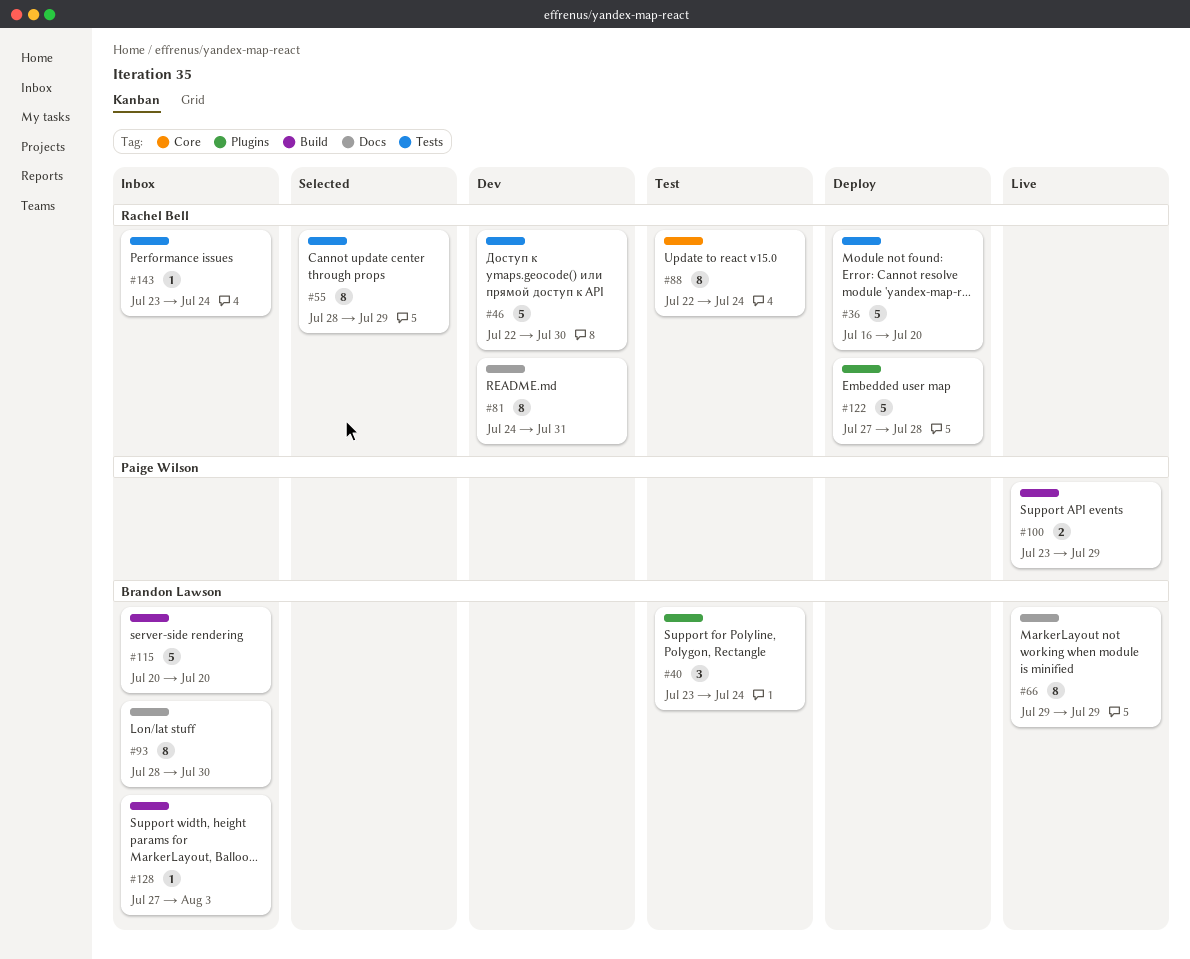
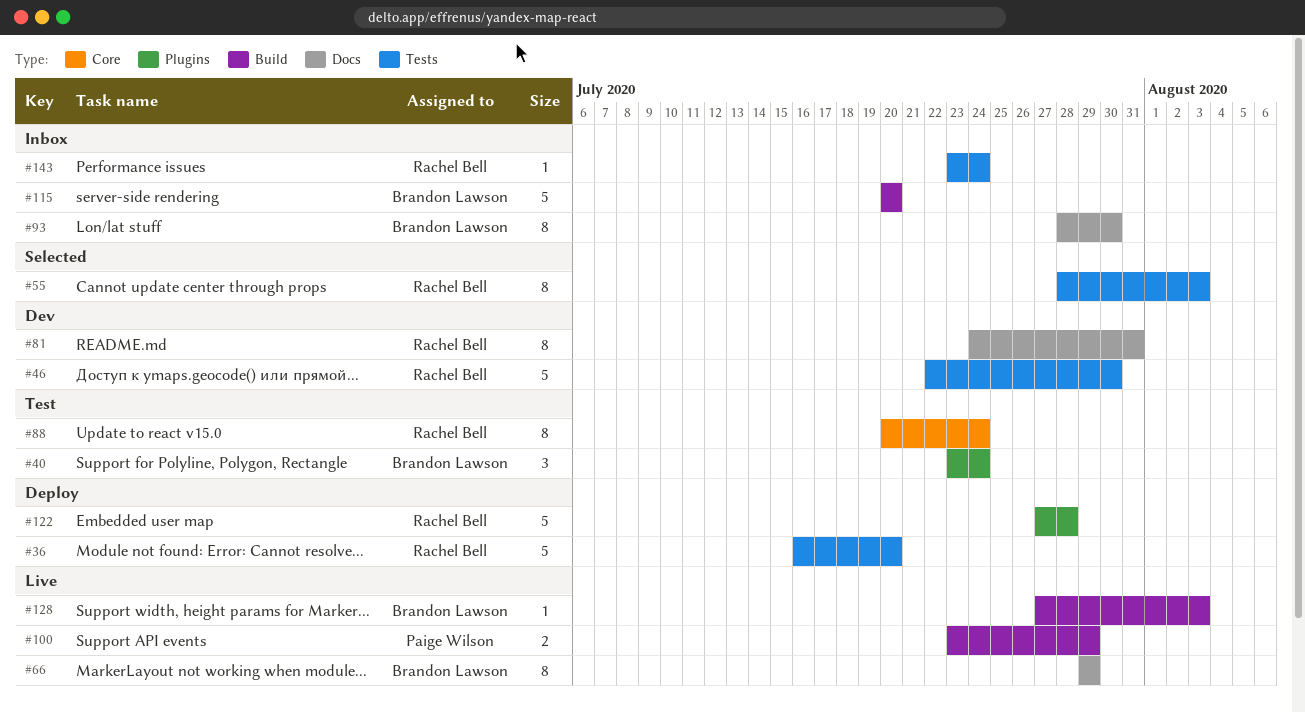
#55, due: Jul 29 -> Aug 3
#88, start: Jul 22 -> Jul 20
#128, status: Inbox -> Live

